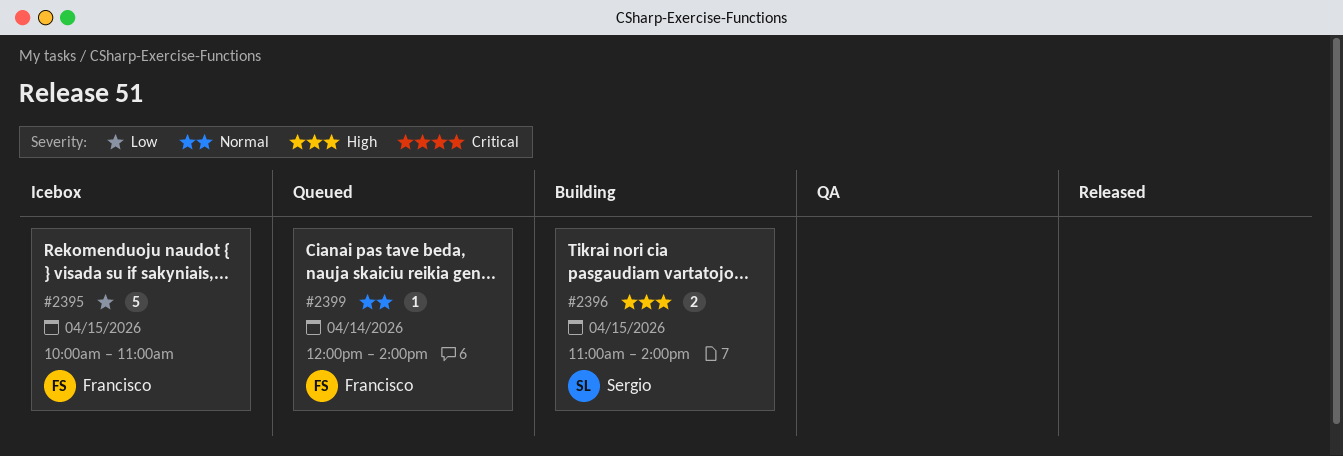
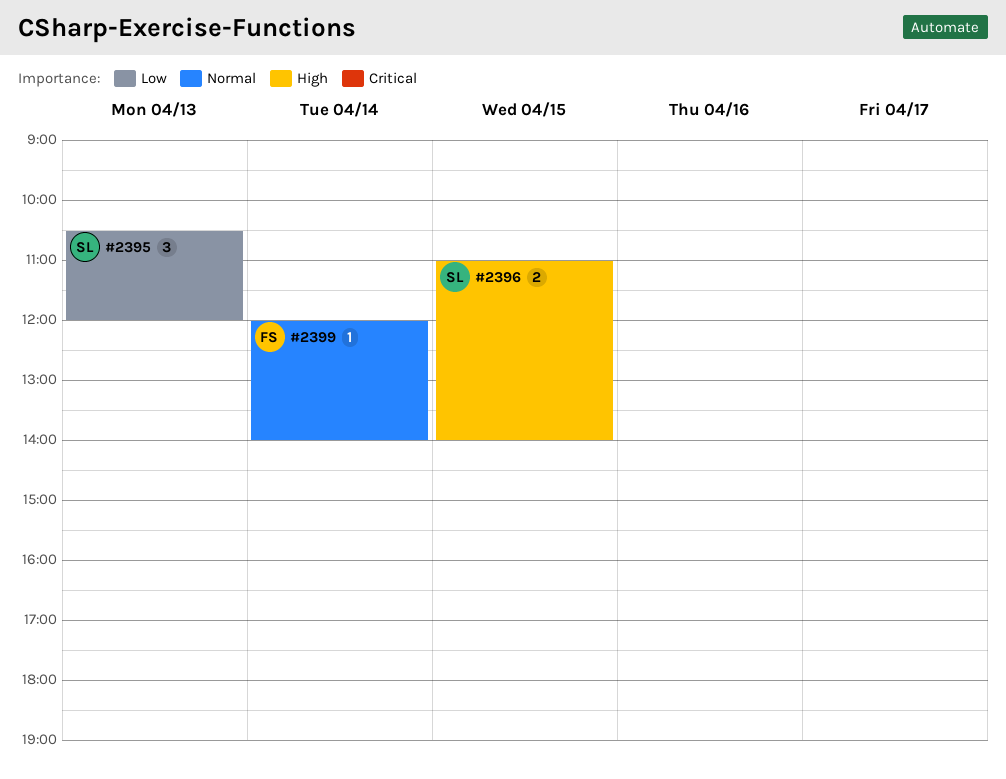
#2395, owner: Francisco -> Sergio
#2395, estimate: 5 -> 3
#2395, day: Apr 15 -> Apr 13
#2395, begins: 10:00 -> 10:30
#2395, ends: 11:00 -> 12:00

